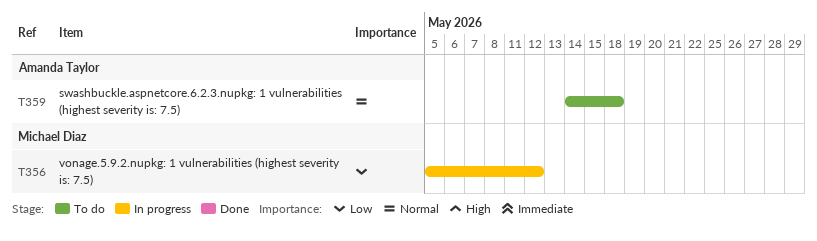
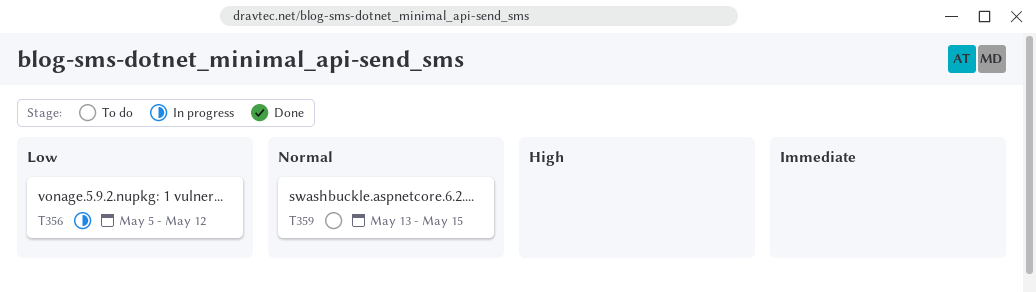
T359, start: May 14 -> May 13
T359, due: May 18 -> May 15

